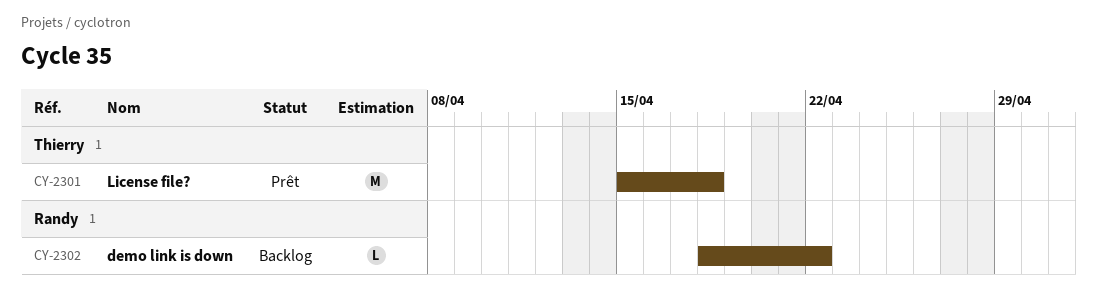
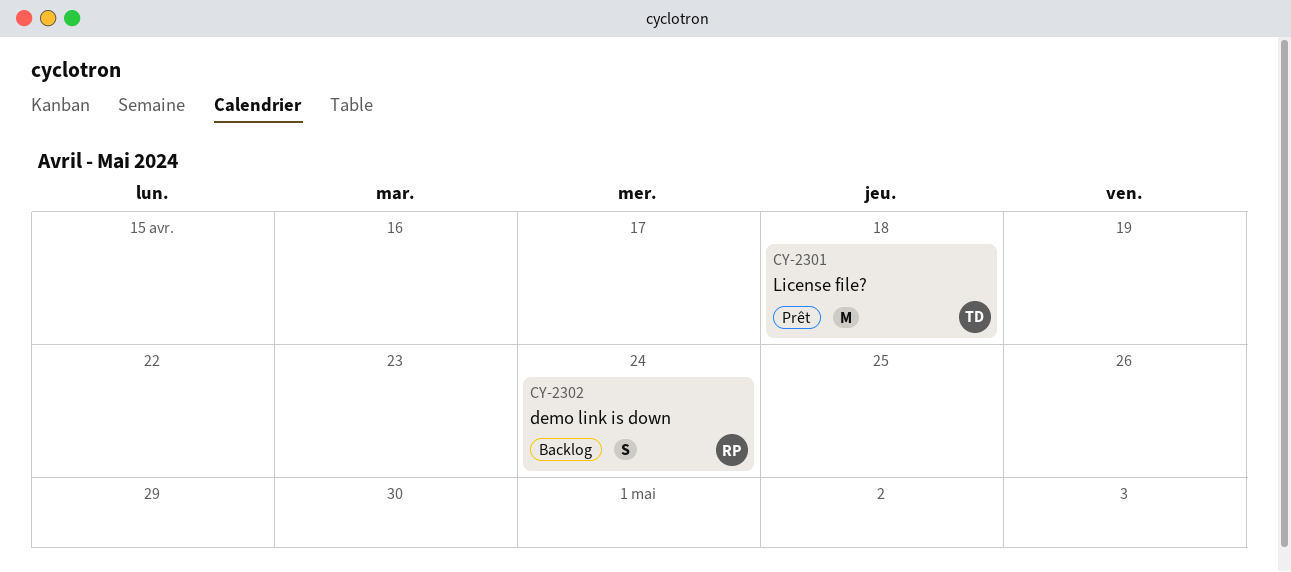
CY-2302, estimate: L -> S
CY-2302, due: Apr 22 -> Apr 24

